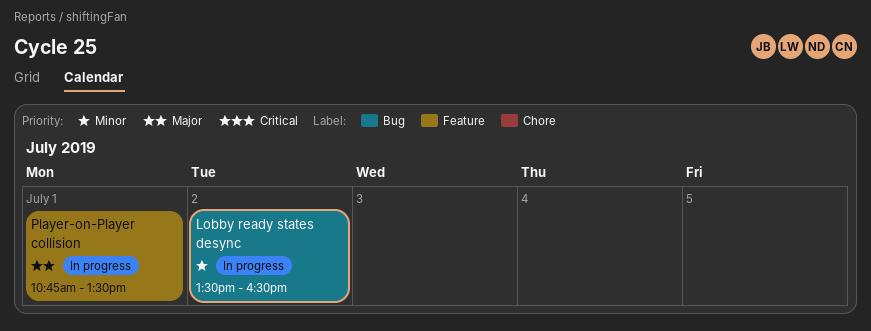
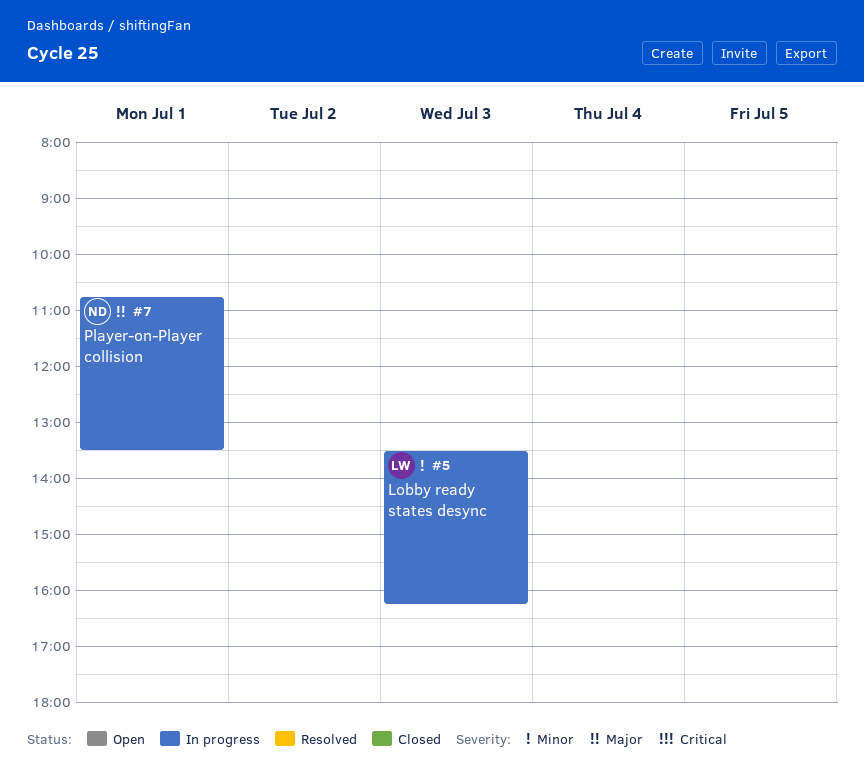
Lobby ready states desync, day: Jul 2 -> Jul 3
Lobby ready states desync, ends: 16:30 -> 16:15

